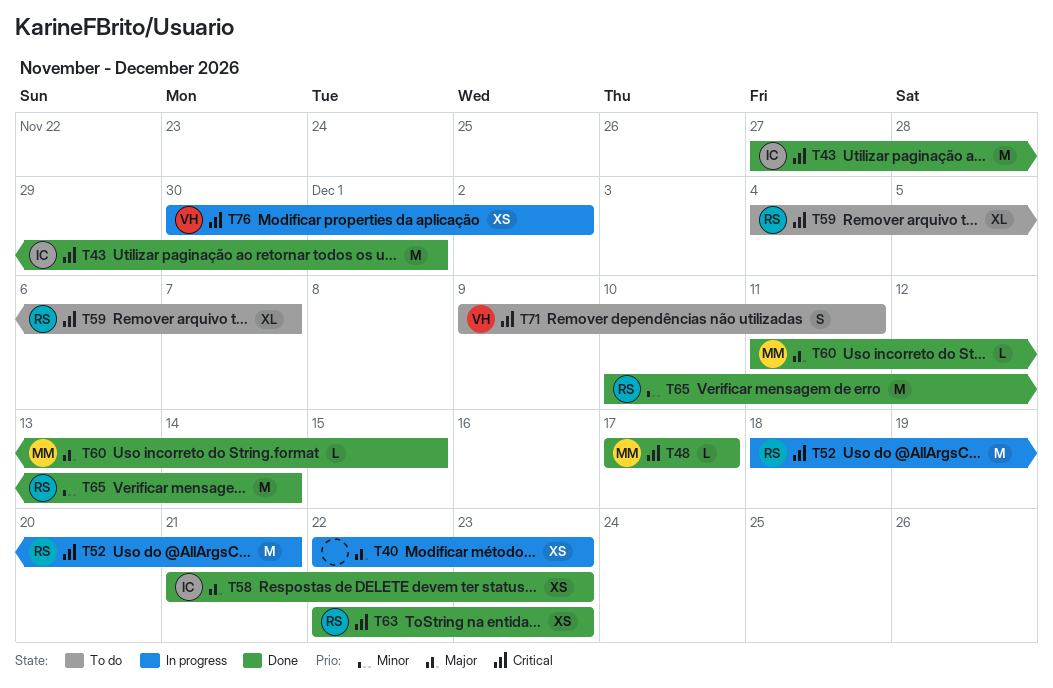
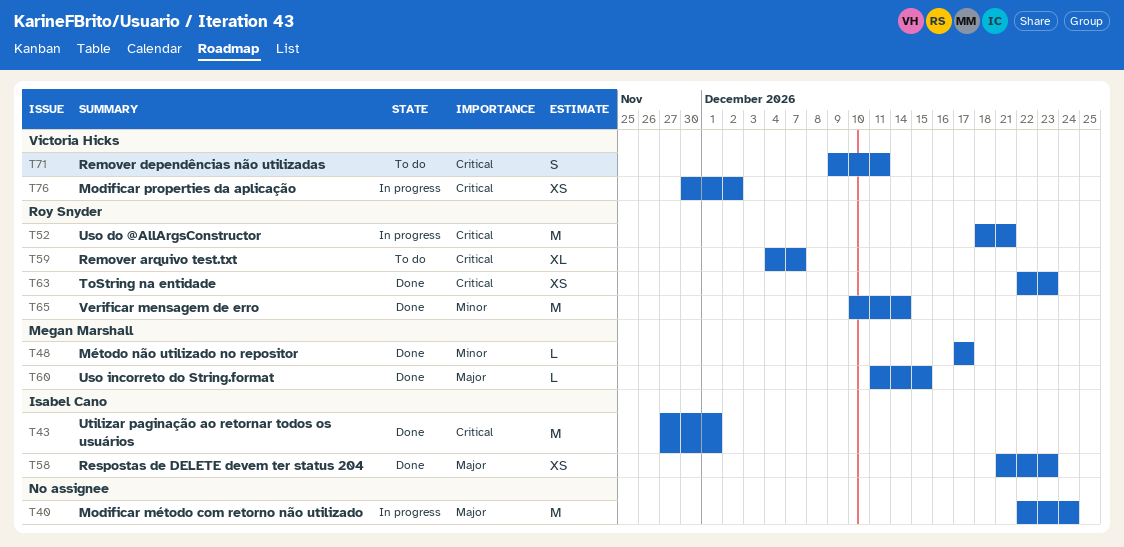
T40, estimate: XS -> M
T40, due: Dec 23 -> Dec 24
T48, priority: Critical -> Minor

